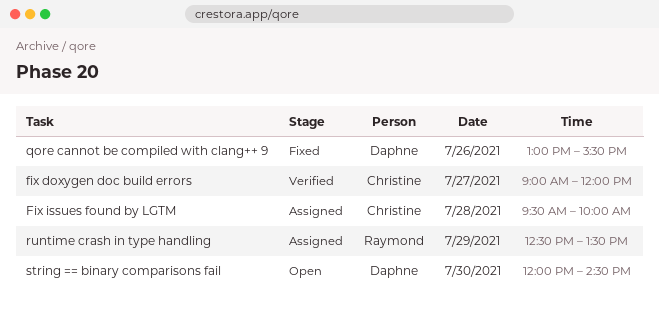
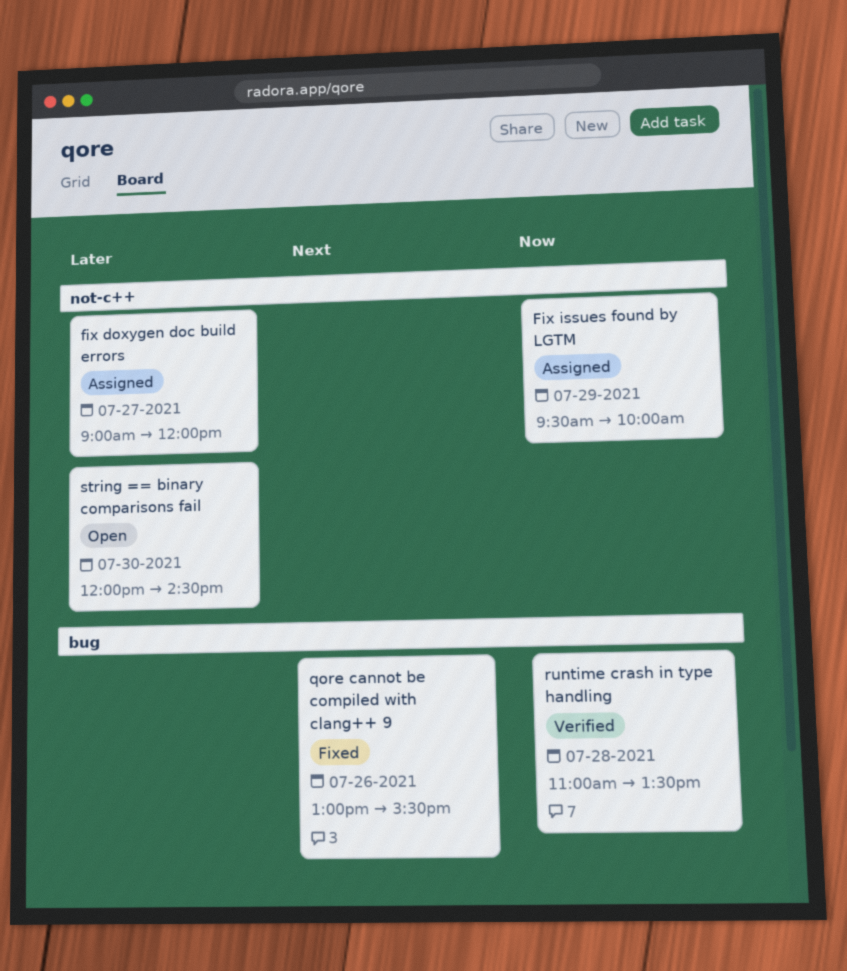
fix doxygen doc build errors, status: Verified -> Assigned
Fix issues found by LGTM, day: Jul 28 -> Jul 29
runtime crash in type handling, status: Assigned -> Verified
runtime crash in type handling, day: Jul 29 -> Jul 28
runtime crash in type handling, begins: 12:30 -> 11:00

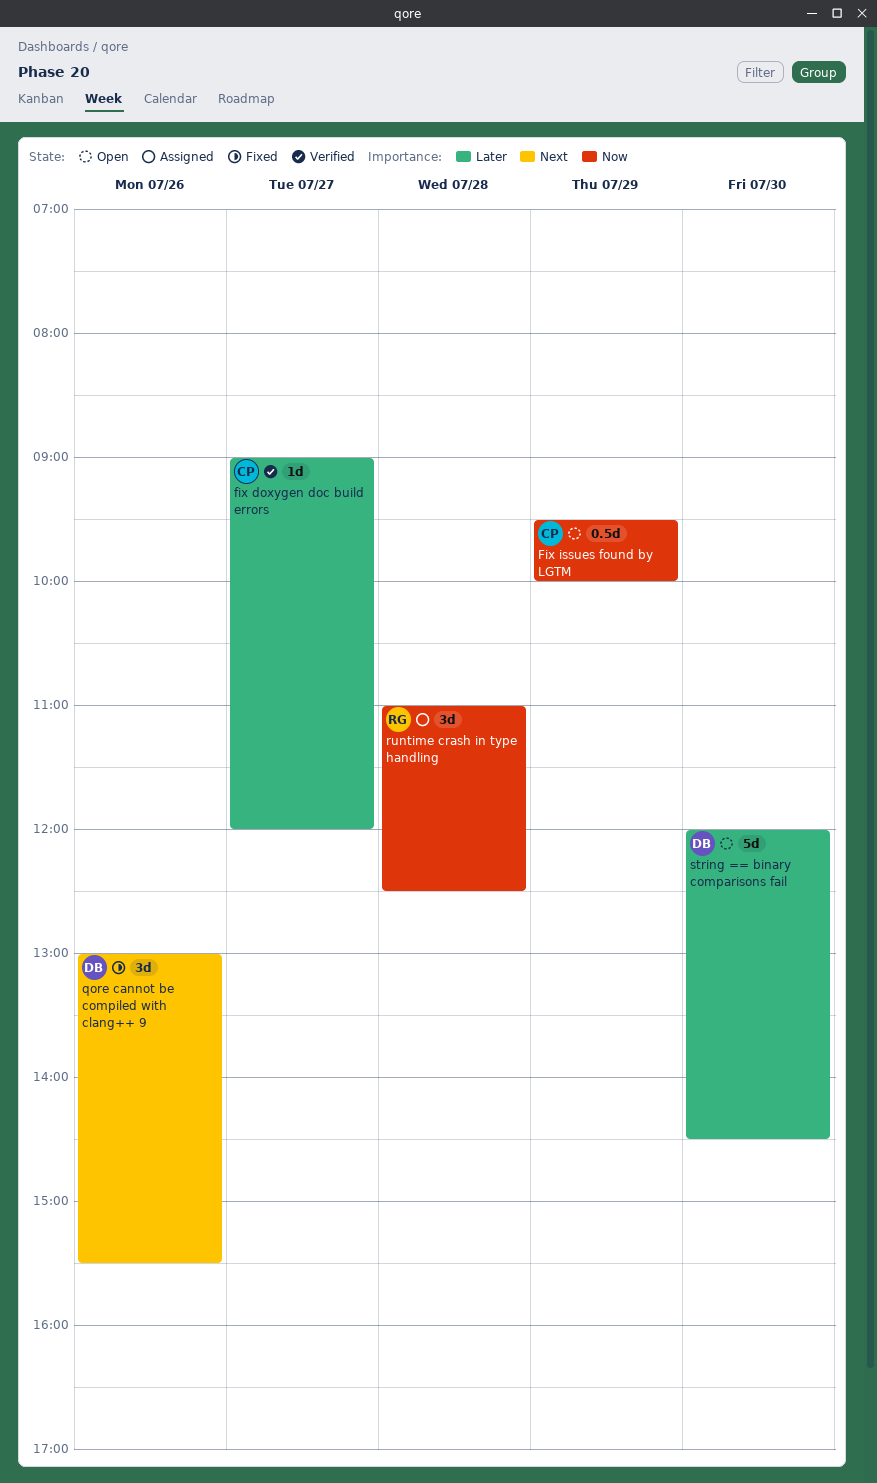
fix doxygen doc build errors, status: Assigned -> Verified
Fix issues found by LGTM, status: Assigned -> Open
runtime crash in type handling, status: Verified -> Assigned
runtime crash in type handling, ends: 13:30 -> 12:30

